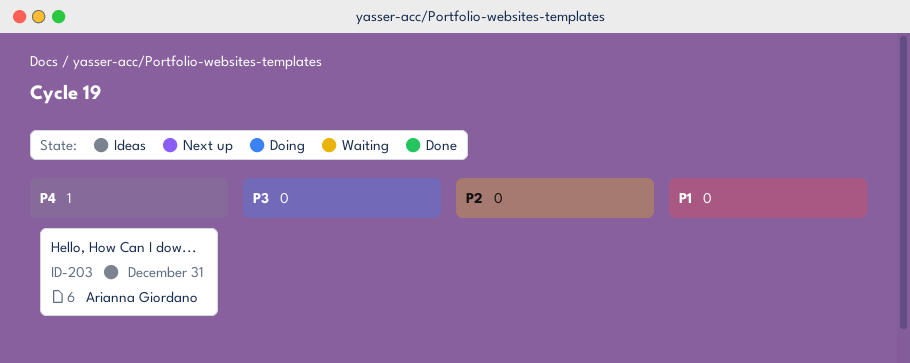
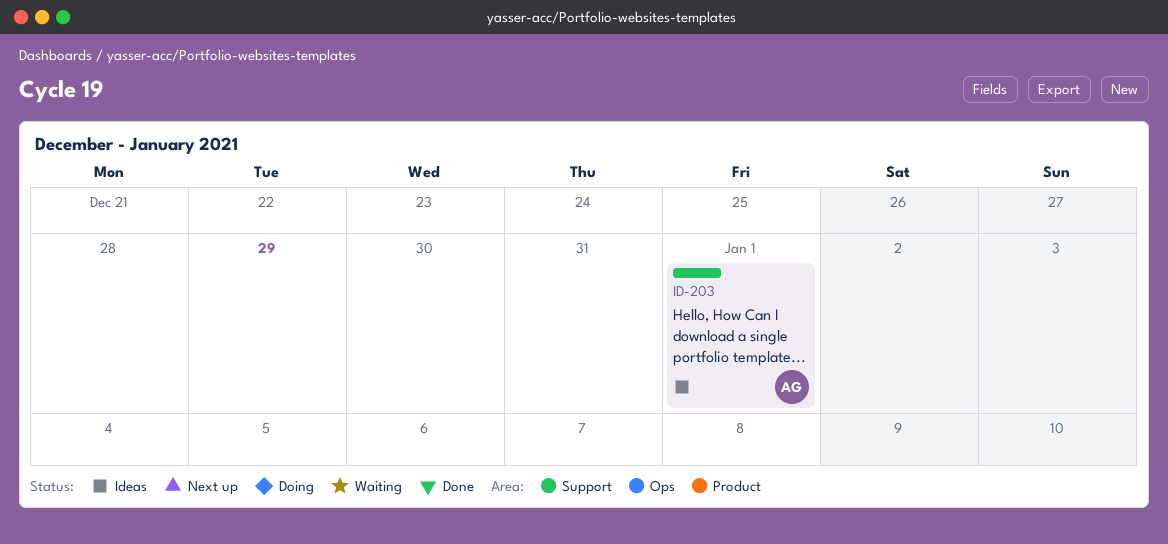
ID-203, due: Dec 31 -> Jan 1

